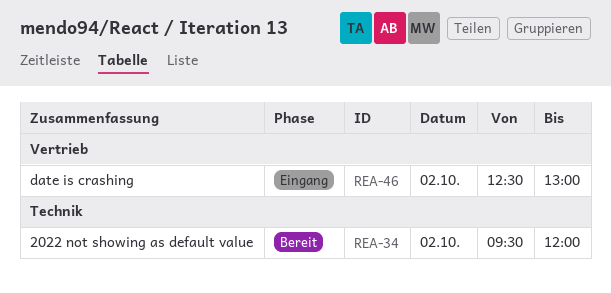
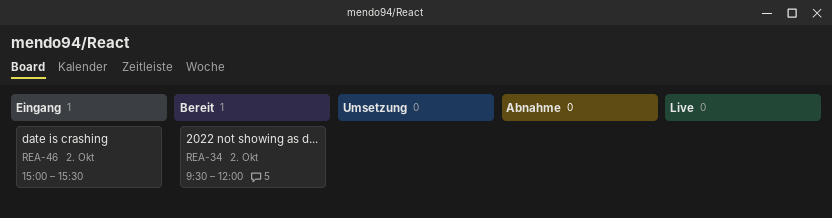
REA-46, begins: 12:30 -> 15:00
REA-46, ends: 13:00 -> 15:30

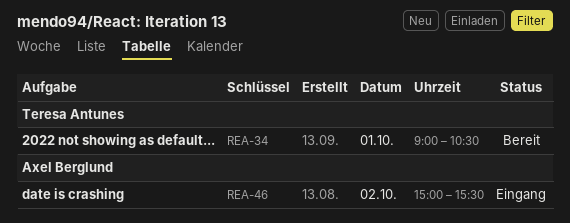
REA-34, day: Oct 2 -> Oct 1
REA-34, begins: 09:30 -> 09:00
REA-34, ends: 12:00 -> 10:30

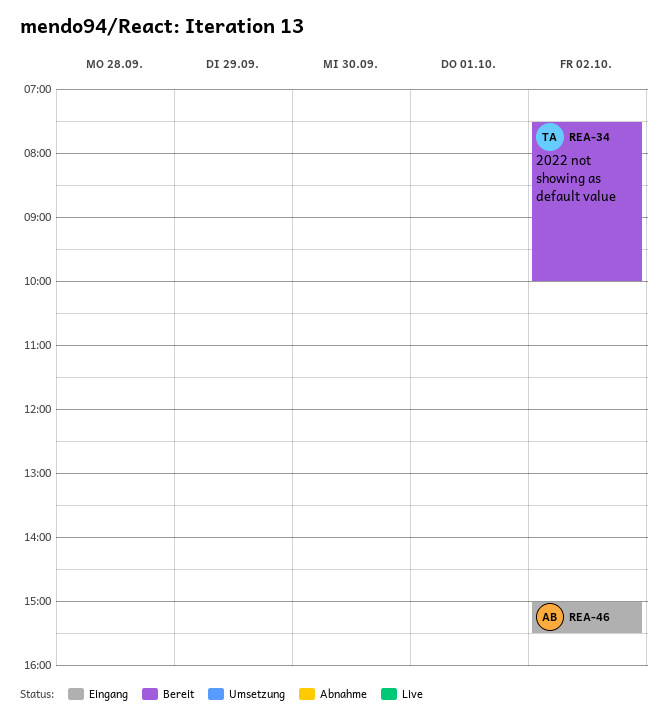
REA-34, day: Oct 1 -> Oct 2
REA-34, begins: 09:00 -> 07:30
REA-34, ends: 10:30 -> 10:00

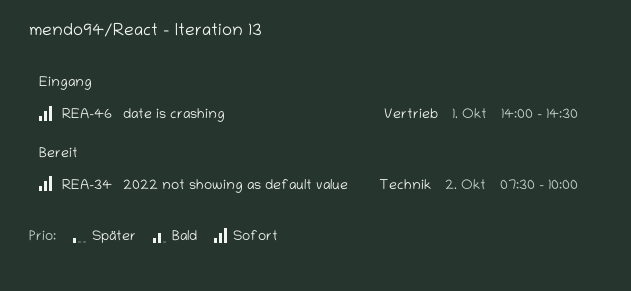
REA-46, day: Oct 2 -> Oct 1
REA-46, begins: 15:00 -> 14:00
REA-46, ends: 15:30 -> 14:30

